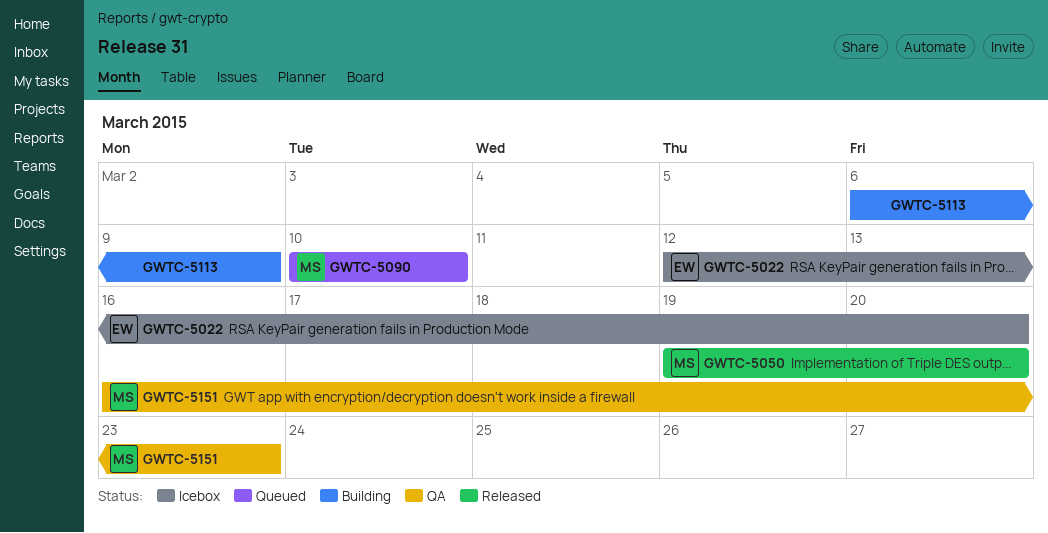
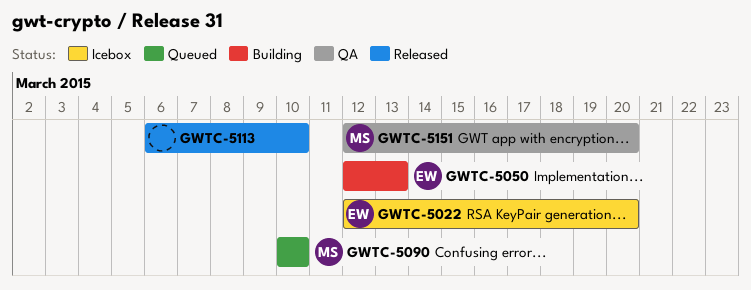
GWTC-5050, status: Released -> Building
GWTC-5050, owner: MS -> EW
GWTC-5050, start: Mar 19 -> Mar 12
GWTC-5050, due: Mar 20 -> Mar 13
GWTC-5113, status: Building -> Released
GWTC-5113, due: Mar 9 -> Mar 10
GWTC-5151, start: Mar 16 -> Mar 12
GWTC-5151, due: Mar 23 -> Mar 20

